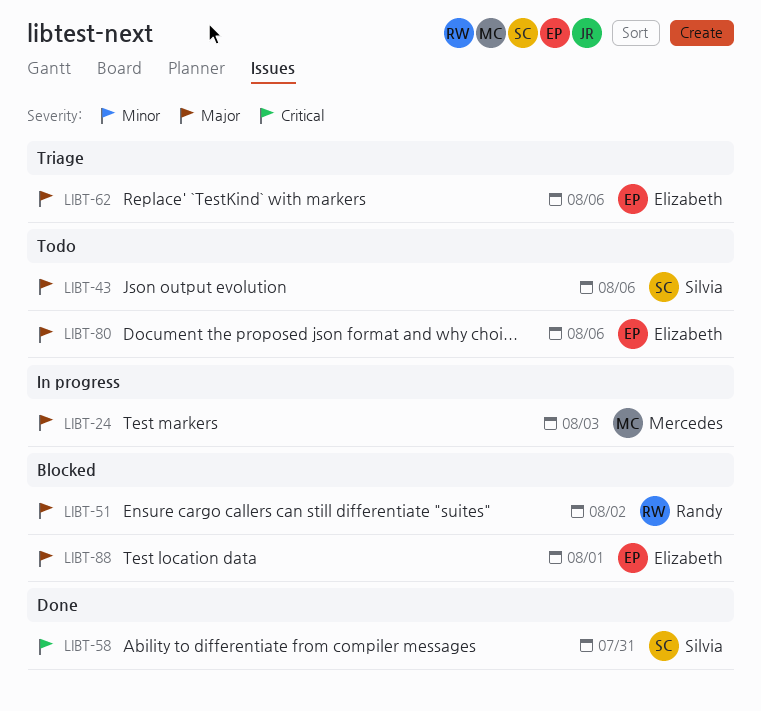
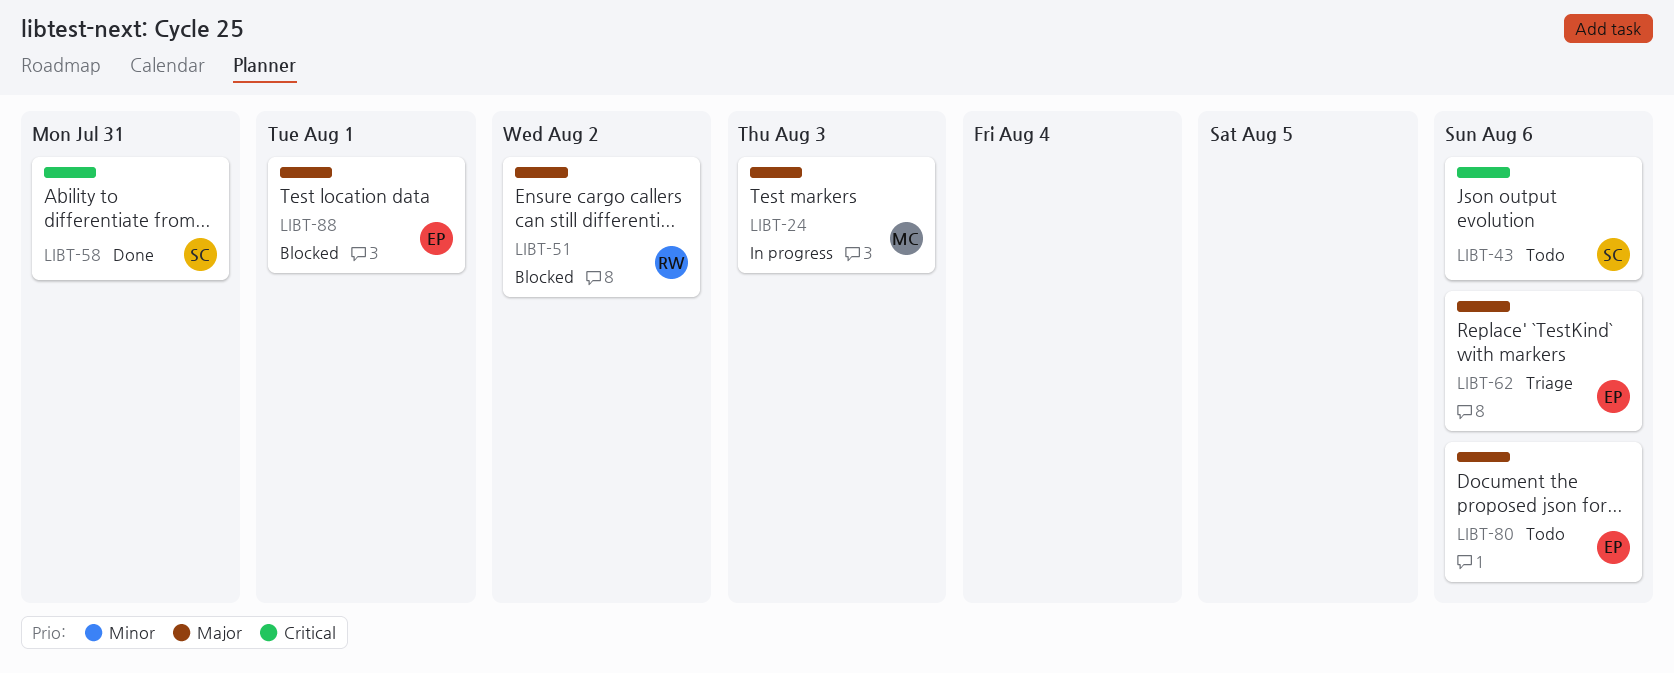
LIBT-43, priority: Major -> Critical

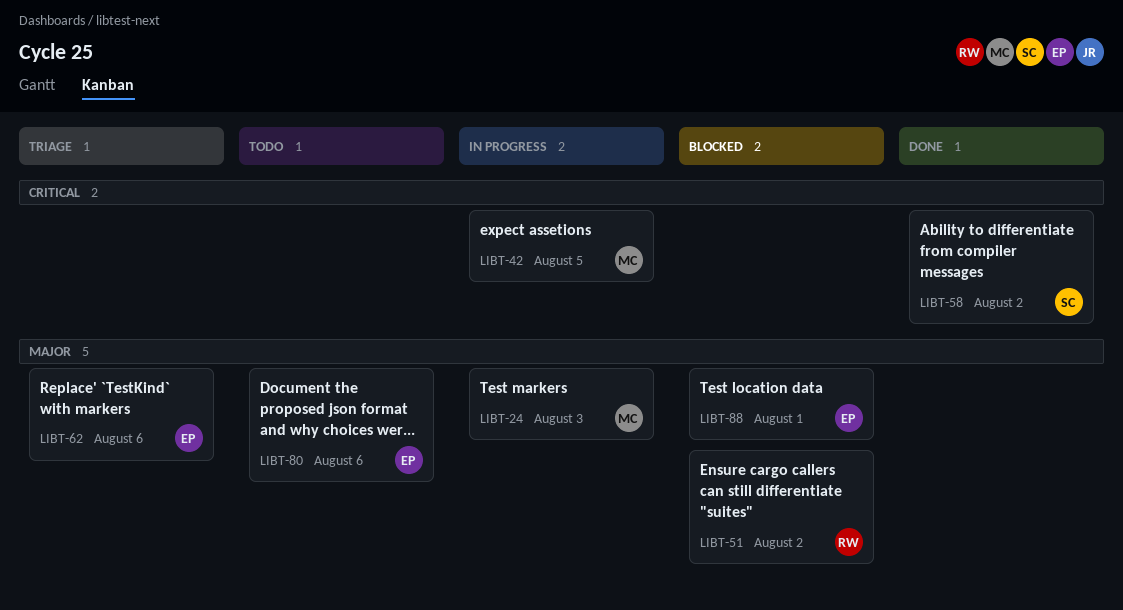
LIBT-42: none -> present
LIBT-43: present -> none
LIBT-58, due: Jul 31 -> Aug 2

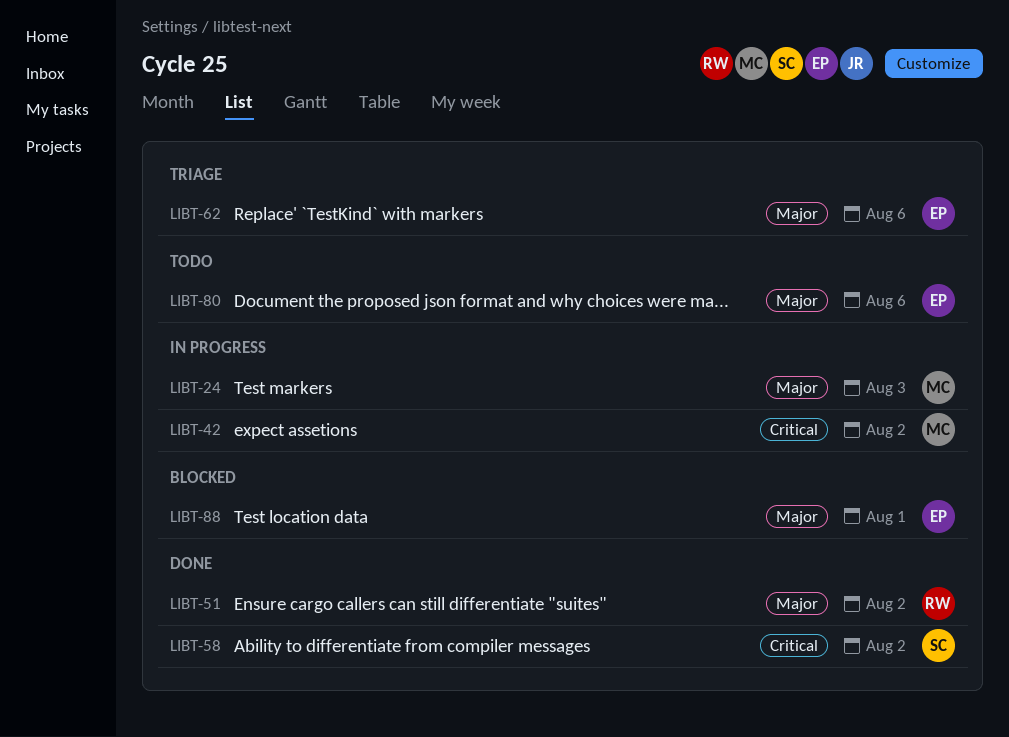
LIBT-42, due: Aug 5 -> Aug 2
LIBT-51, status: Blocked -> Done

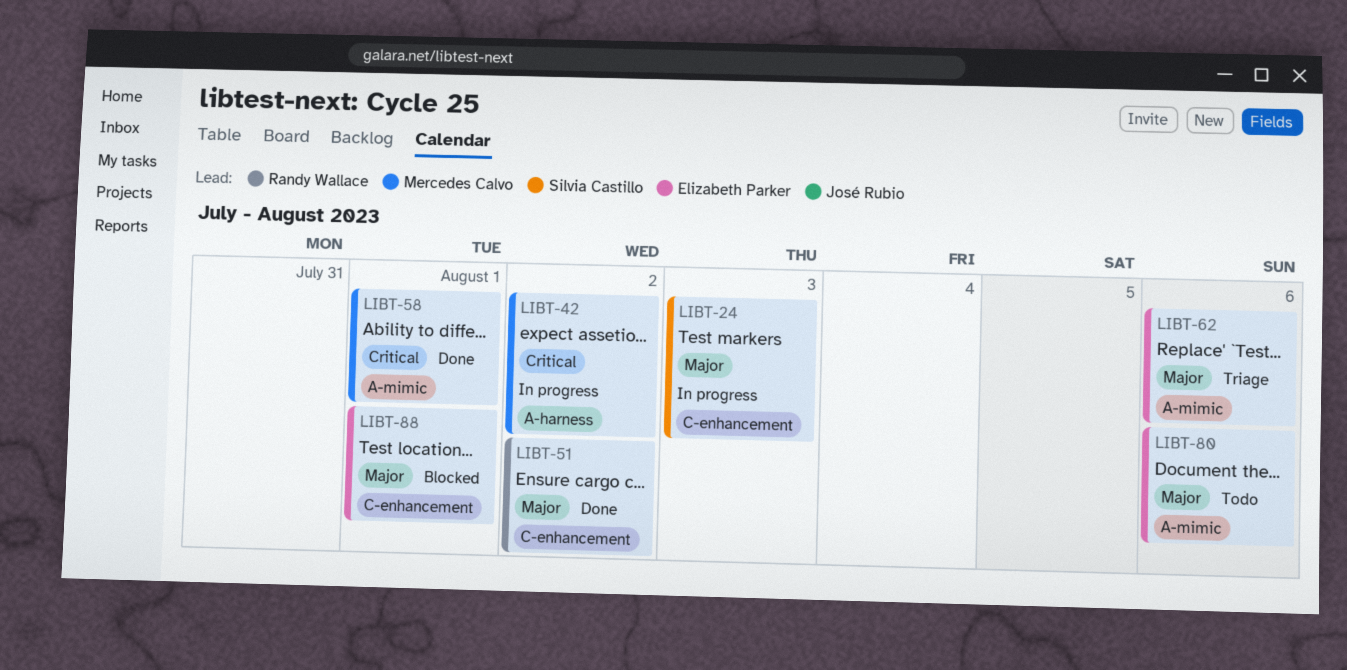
LIBT-24, owner: Mercedes Calvo -> Silvia Castillo
LIBT-58, owner: Silvia Castillo -> Mercedes Calvo
LIBT-58, due: Aug 2 -> Aug 1

